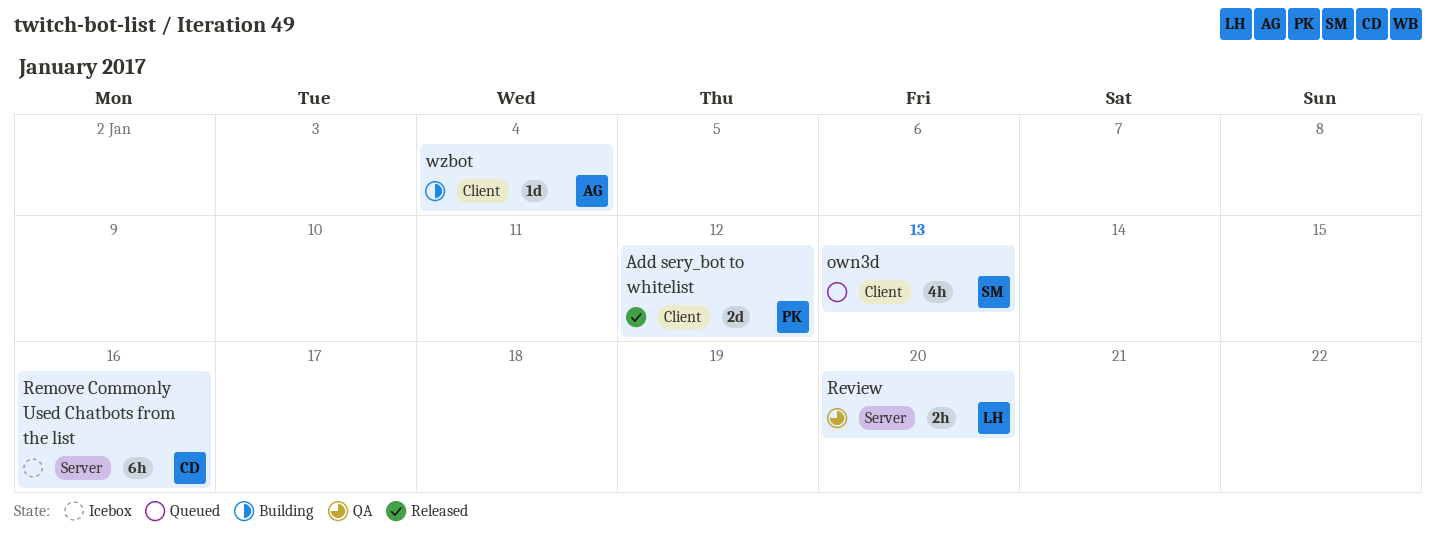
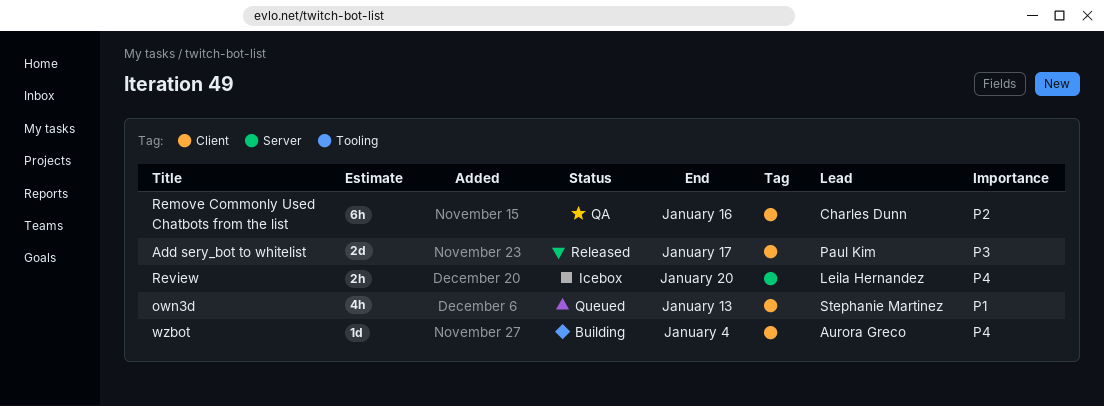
Add sery_bot to whitelist, due: Jan 12 -> Jan 17
Remove Commonly Used Chatbots from the list, status: Icebox -> QA
Remove Commonly Used Chatbots from the list, label: Server -> Client
Review, status: QA -> Icebox

